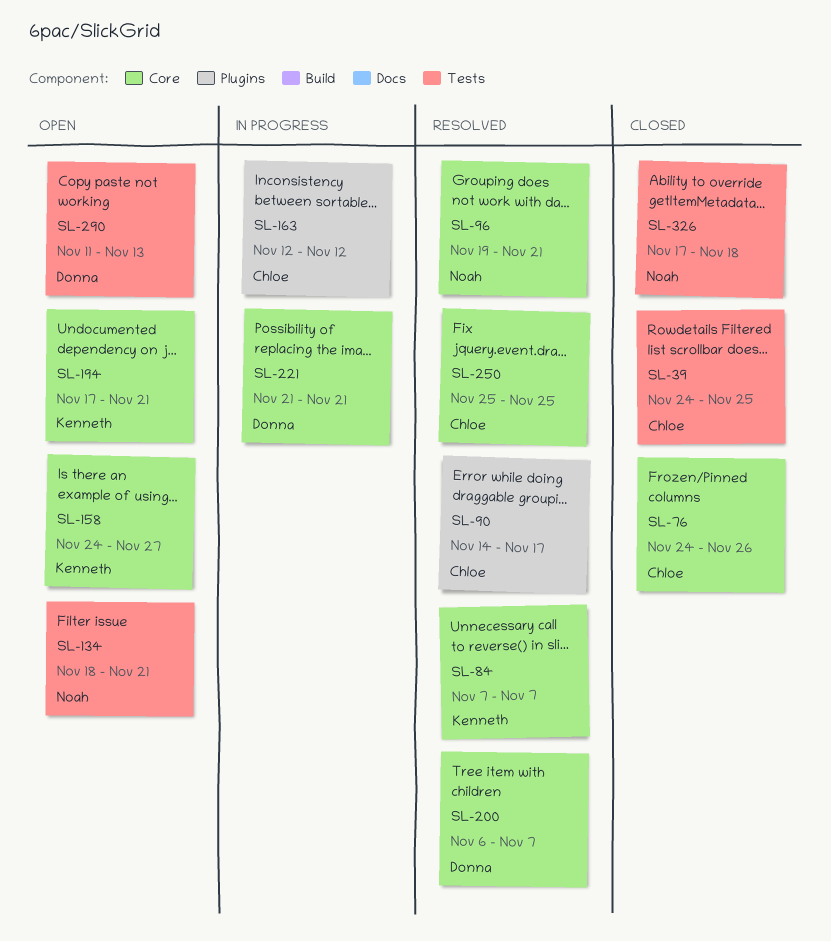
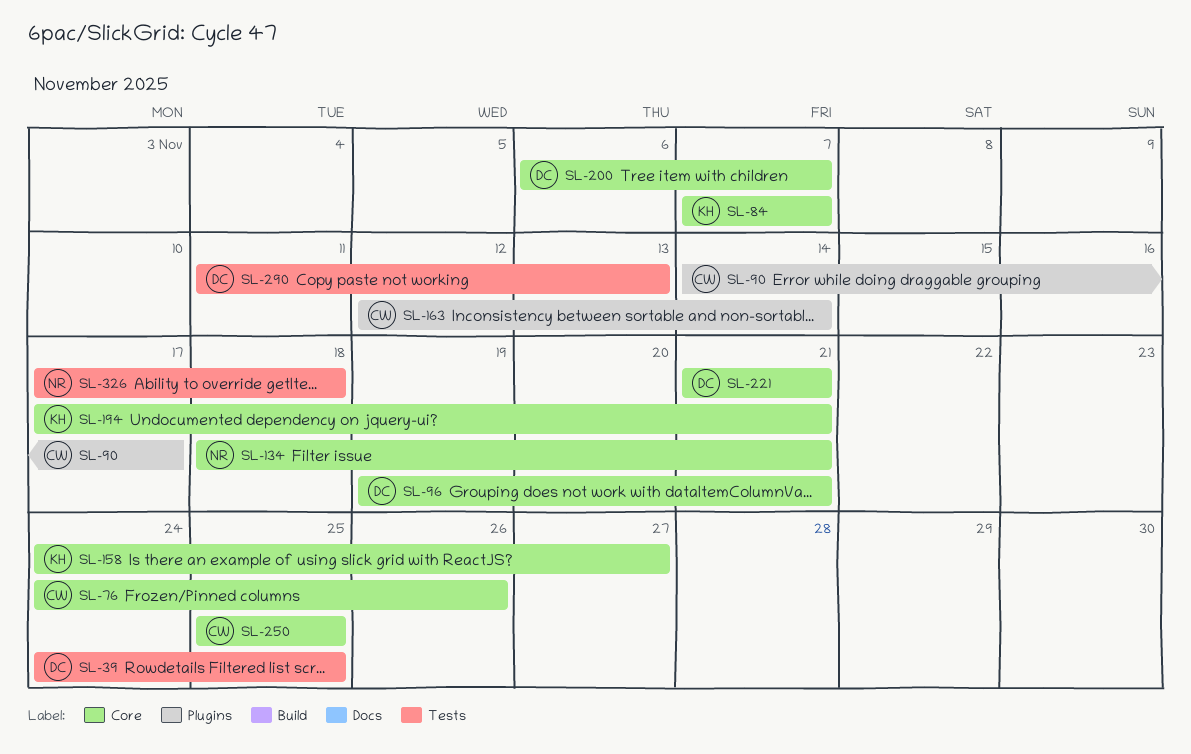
SL-39, owner: Chloe -> Donna
SL-96, owner: Noah -> Donna
SL-134, label: Tests -> Core
SL-163, due: Nov 12 -> Nov 14

